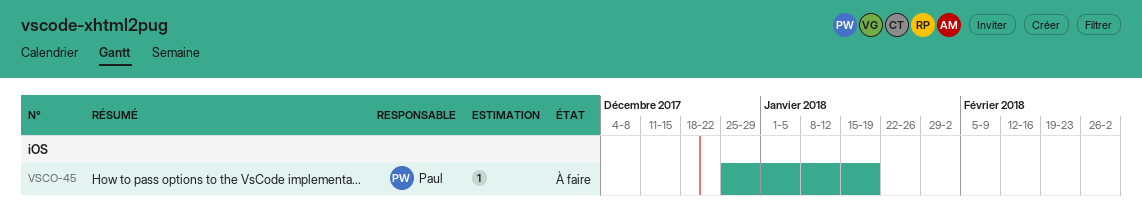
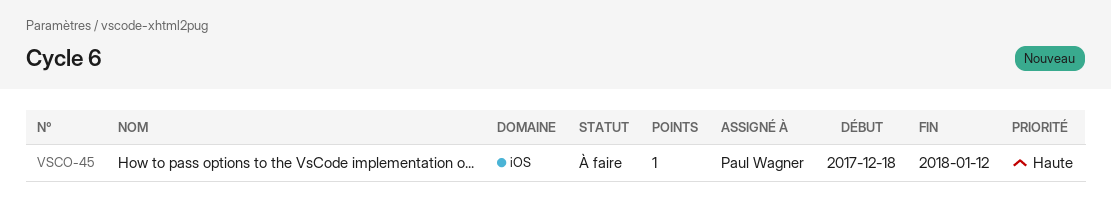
VSCO-45, start: Dec 25 -> Dec 18
VSCO-45, due: Jan 19 -> Jan 12

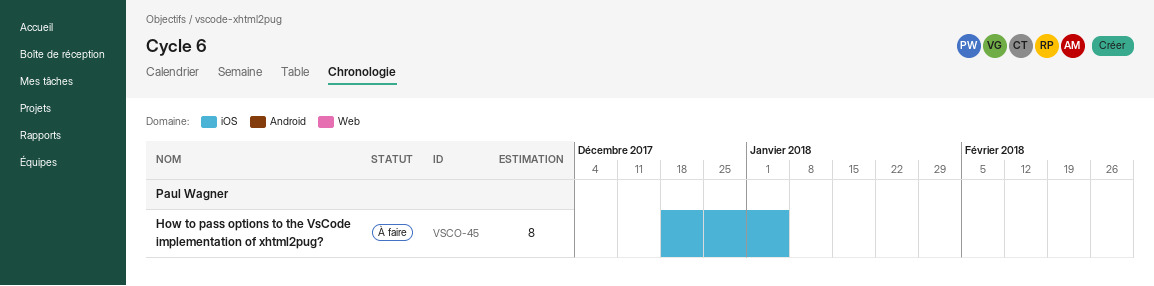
VSCO-45, estimate: 1 -> 8
VSCO-45, due: Jan 12 -> Jan 5

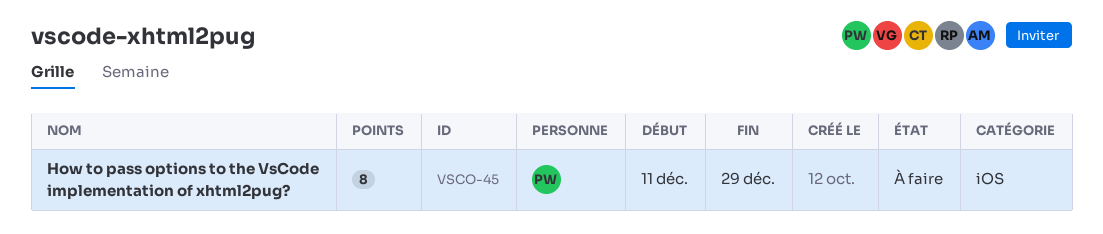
VSCO-45, start: Dec 18 -> Dec 11
VSCO-45, due: Jan 5 -> Dec 29

